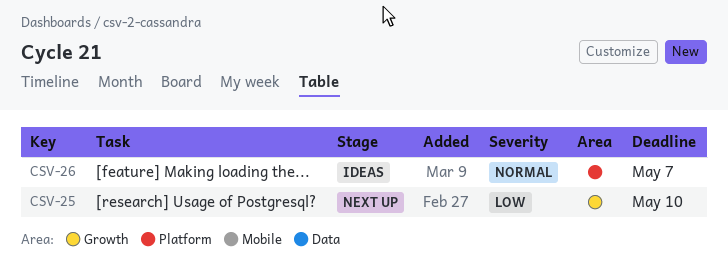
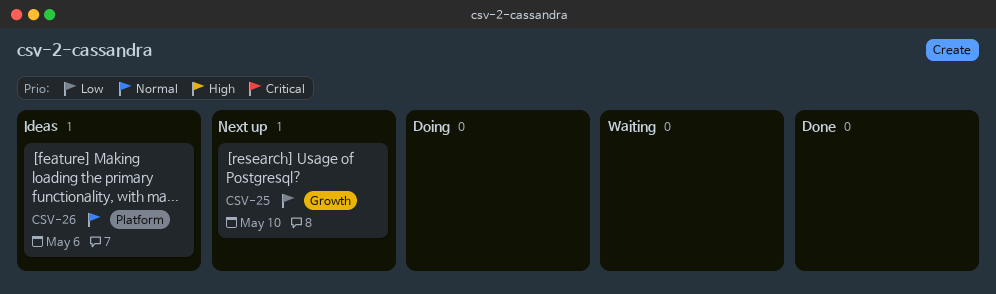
CSV-26, due: May 7 -> May 6

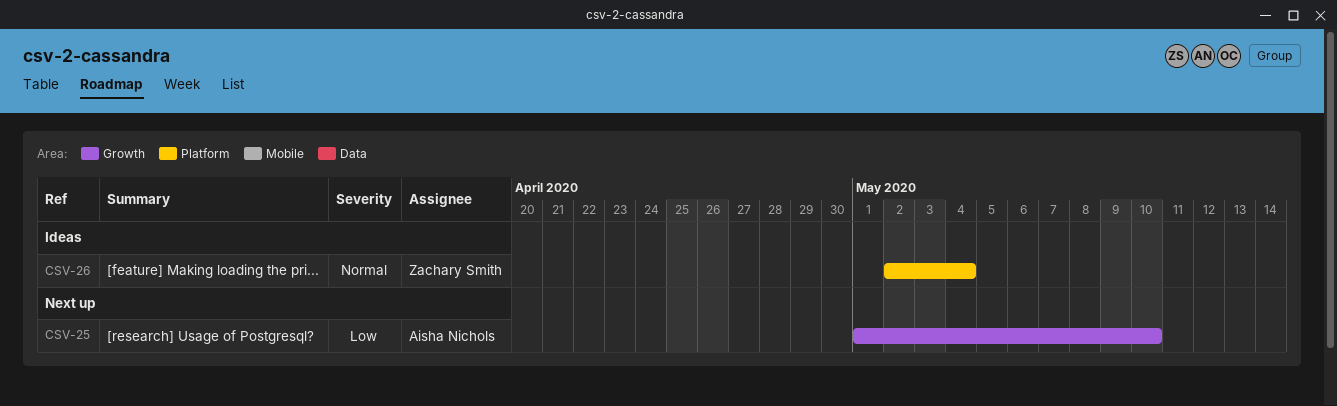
CSV-26, due: May 6 -> May 4

